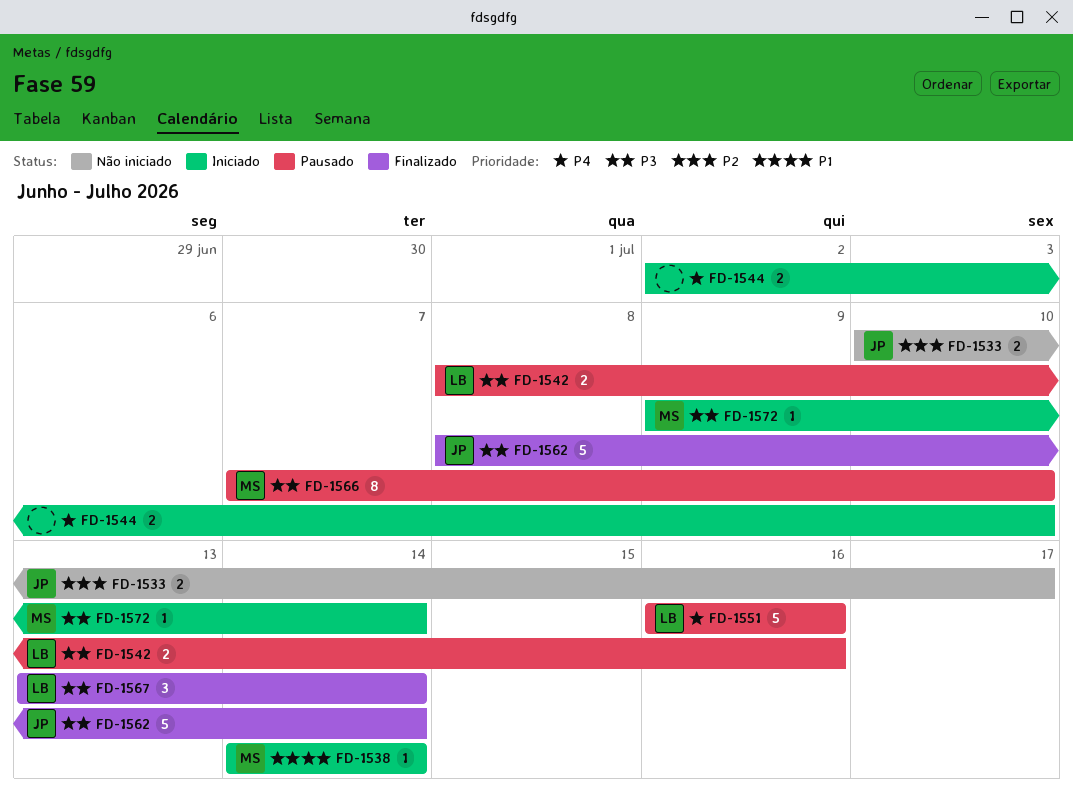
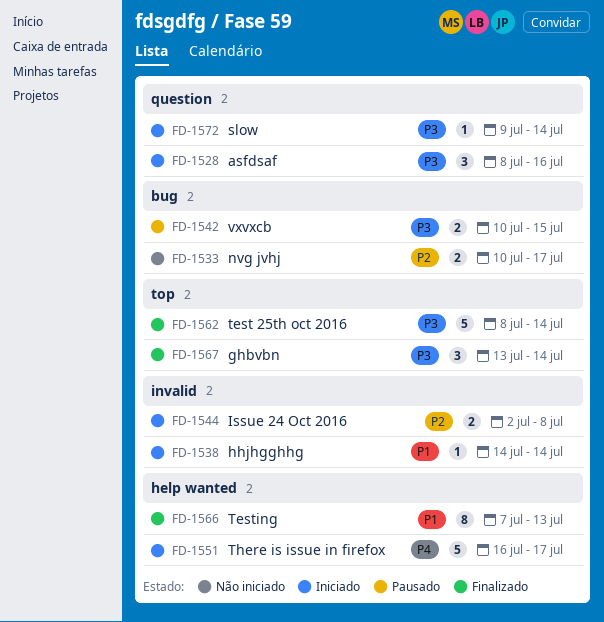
FD-1528: none -> present
FD-1542, start: Jul 8 -> Jul 10
FD-1542, due: Jul 16 -> Jul 15
FD-1544, priority: P4 -> P2
FD-1544, due: Jul 10 -> Jul 8
FD-1551, status: Pausado -> Iniciado
FD-1551, due: Jul 16 -> Jul 17
FD-1566, status: Pausado -> Finalizado
FD-1566, priority: P3 -> P1
FD-1566, due: Jul 10 -> Jul 13

